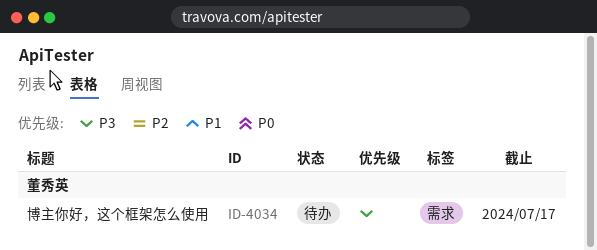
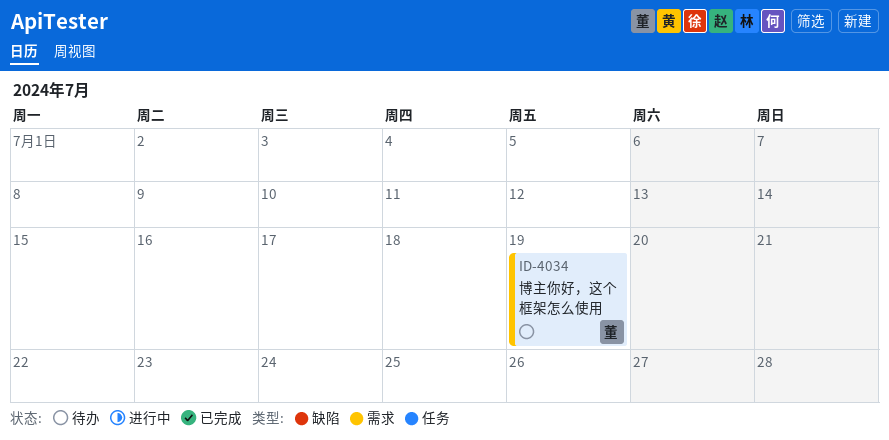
ID-4034, due: Jul 17 -> Jul 19

